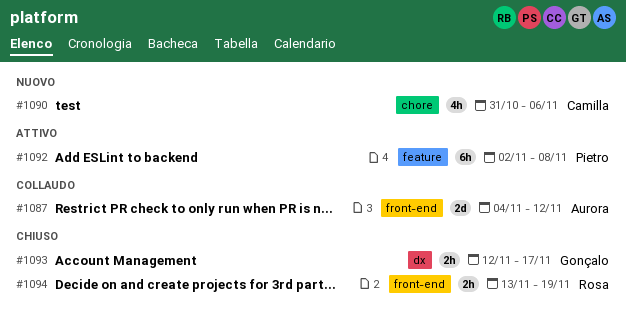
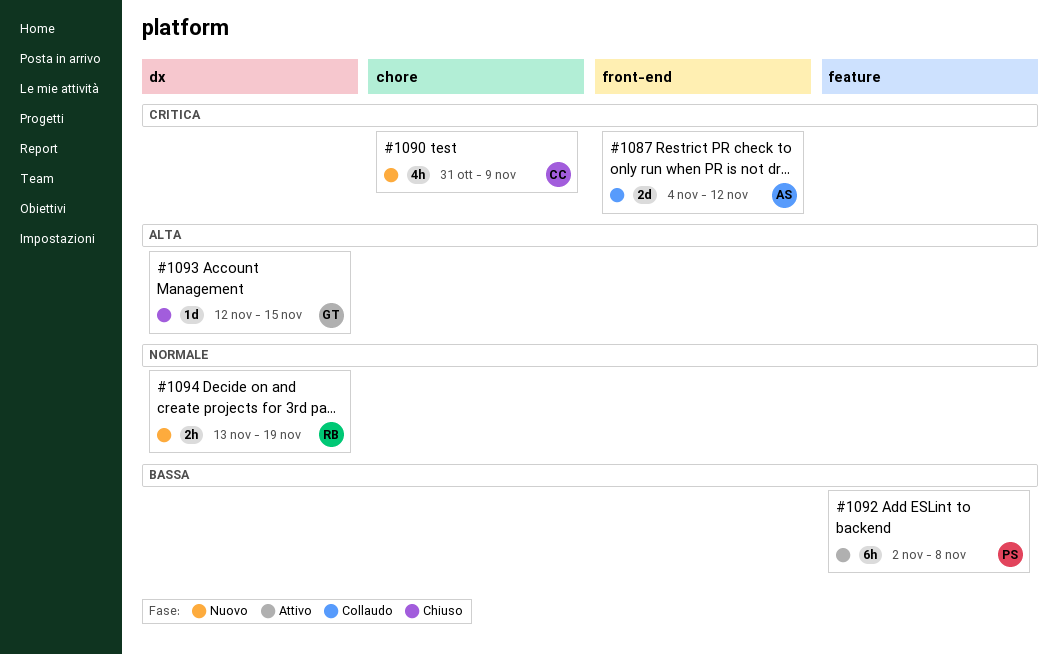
#1090, due: Nov 6 -> Nov 9
#1093, estimate: 2h -> 1d
#1093, due: Nov 17 -> Nov 15
#1094, status: Chiuso -> Nuovo
#1094, label: front-end -> dx

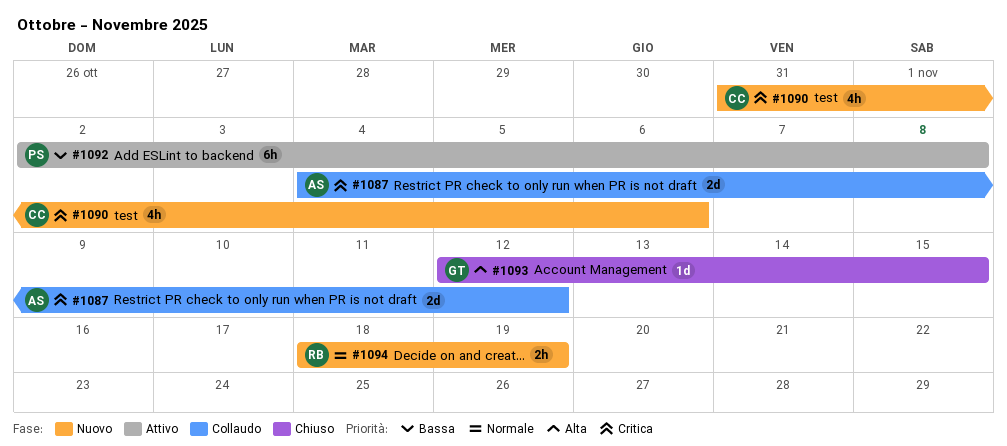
#1090, due: Nov 9 -> Nov 6
#1094, start: Nov 13 -> Nov 18

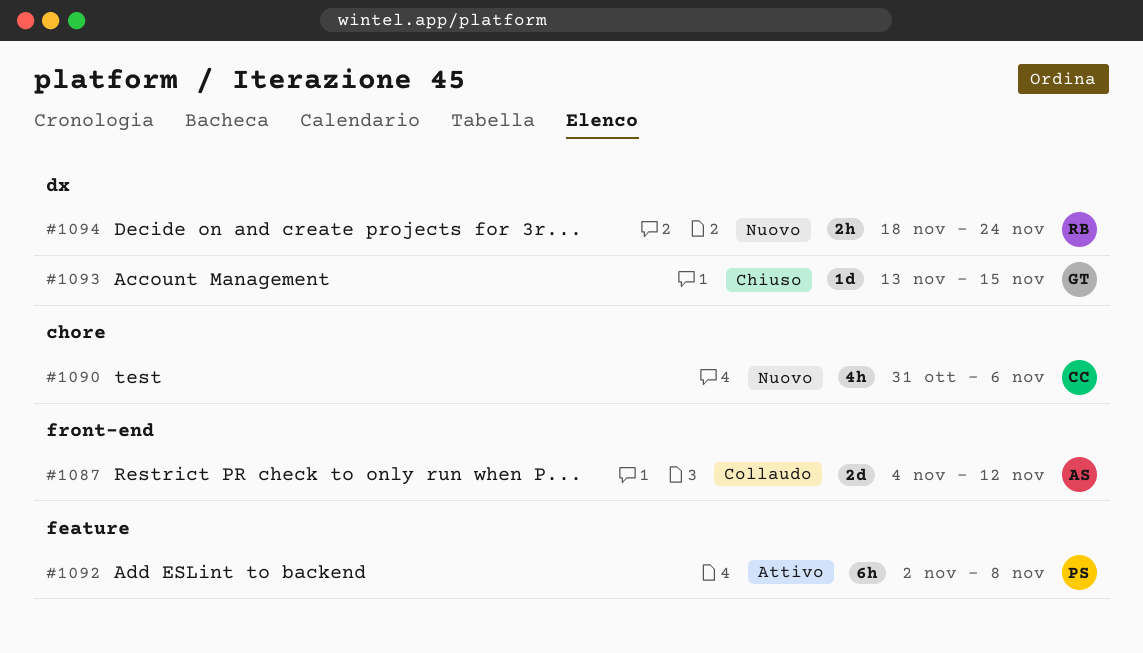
#1093, start: Nov 12 -> Nov 13
#1094, due: Nov 19 -> Nov 24

